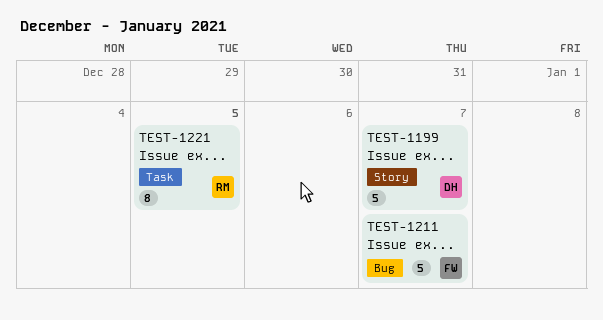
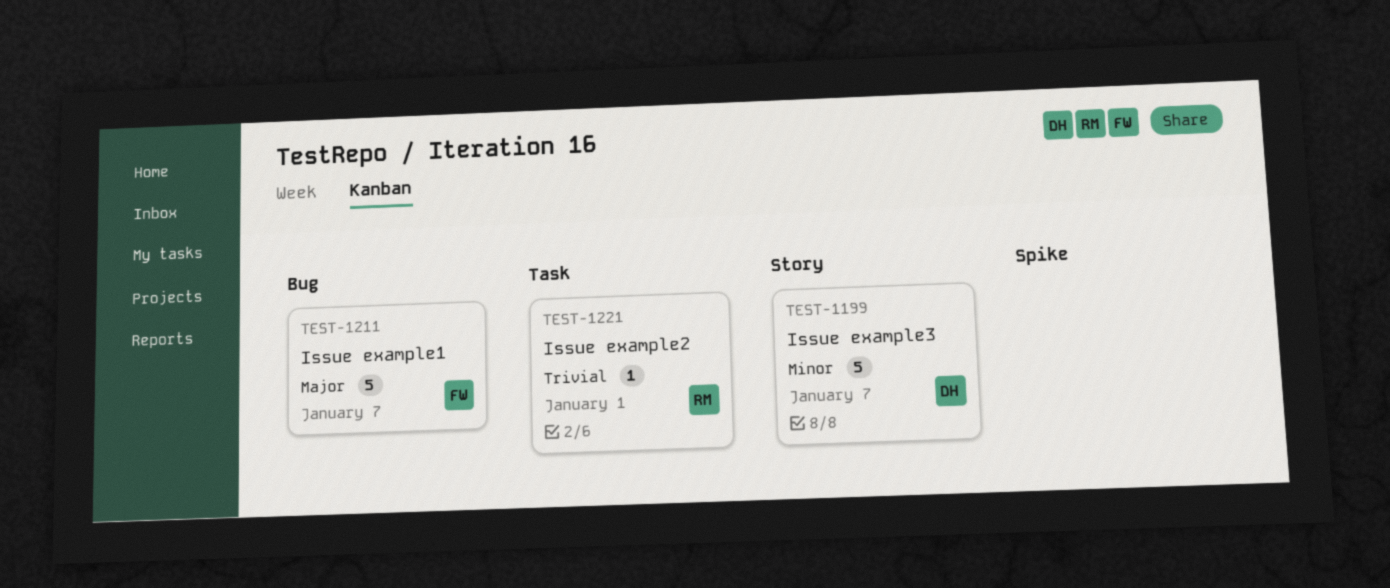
TEST-1221, estimate: 8 -> 1
TEST-1221, due: Jan 5 -> Jan 1

